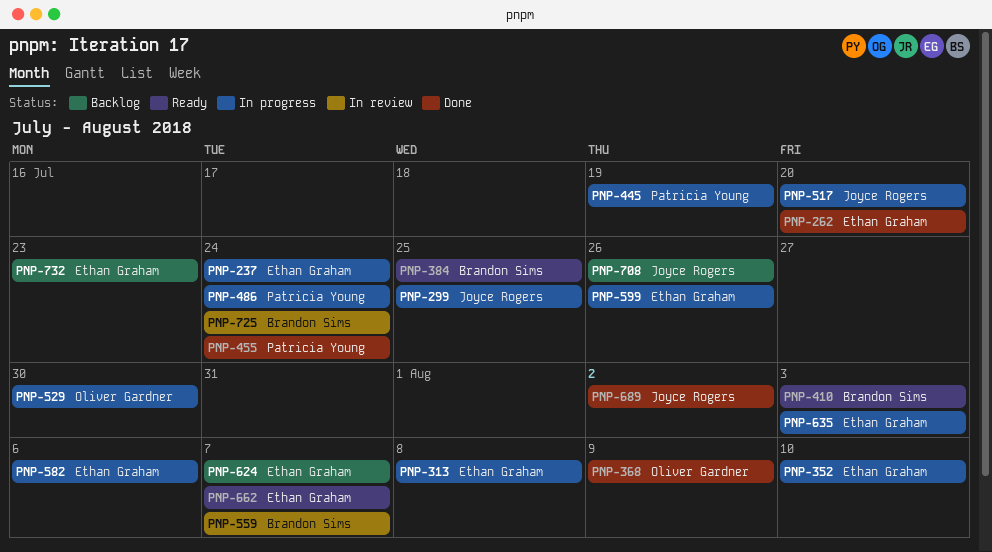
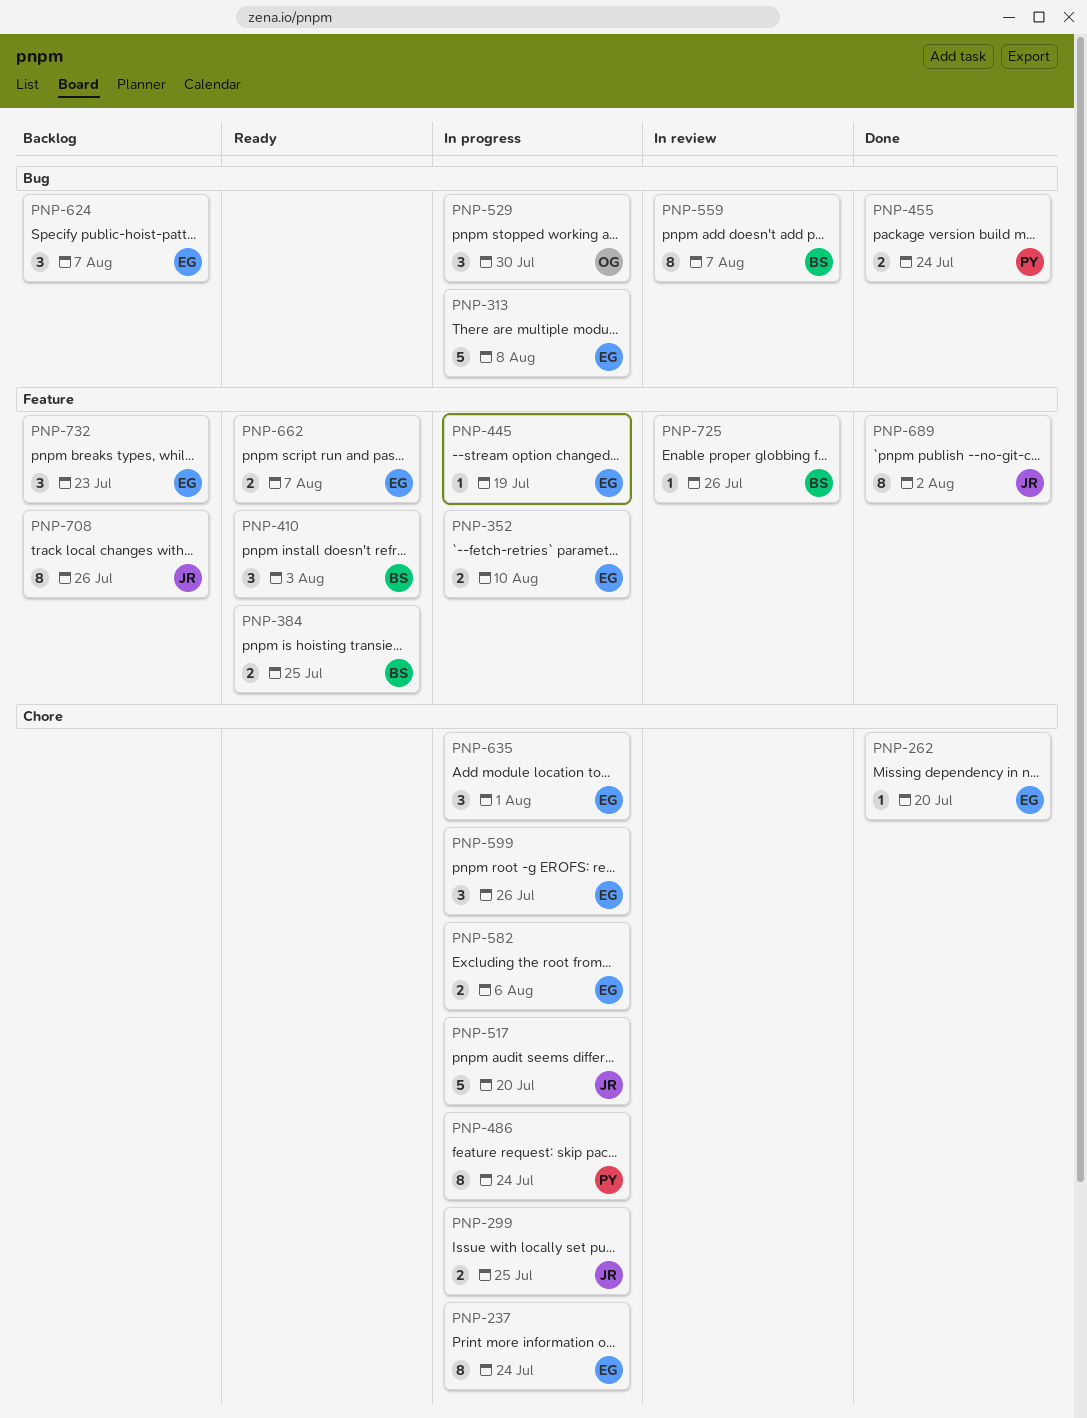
PNP-368: present -> none
PNP-445, owner: Patricia Young -> Ethan Graham
PNP-635, due: Aug 3 -> Aug 1
PNP-725, due: Jul 24 -> Jul 26

